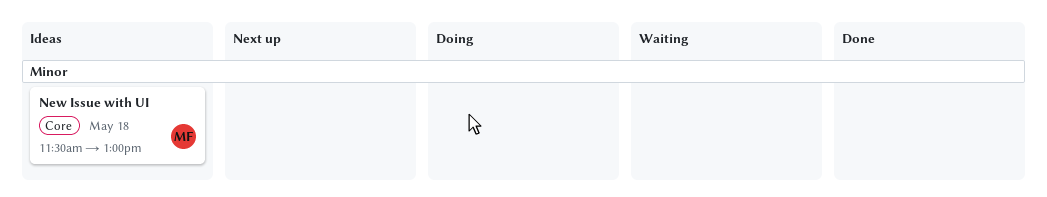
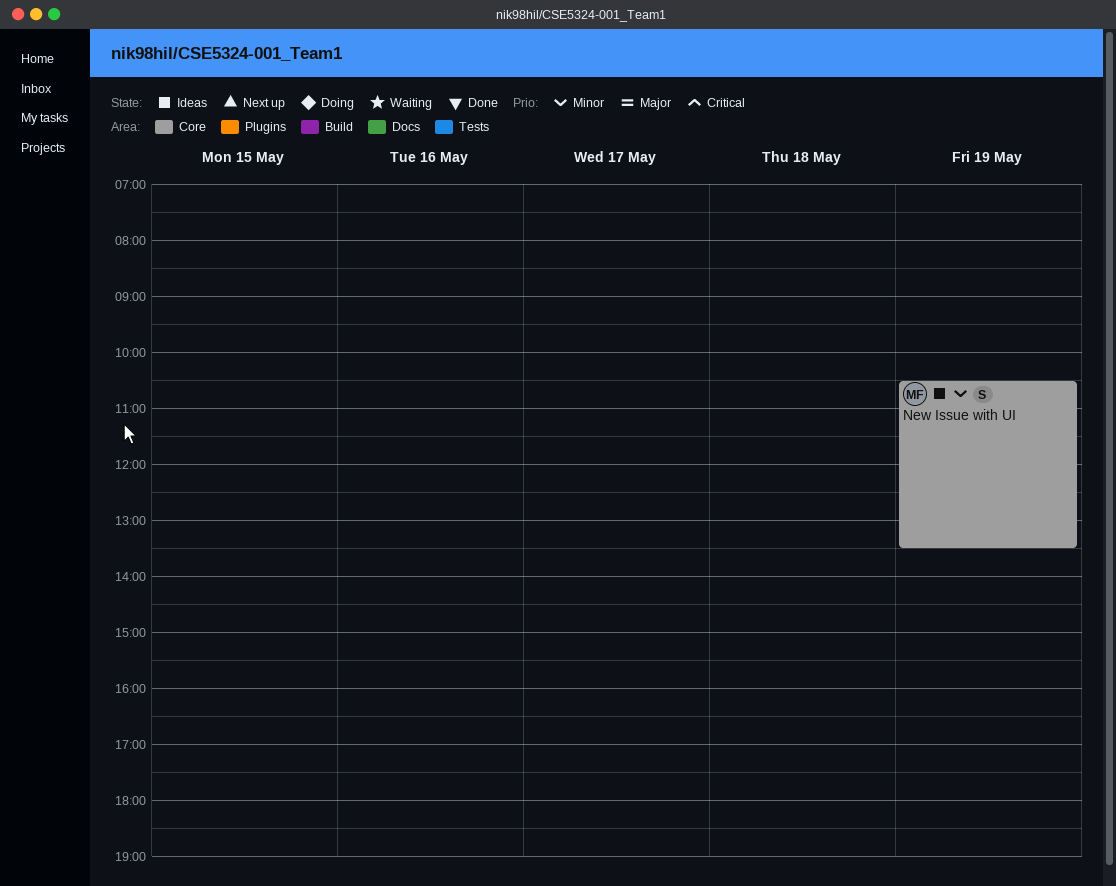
New Issue with UI, day: May 18 -> May 19
New Issue with UI, begins: 11:30 -> 10:30
New Issue with UI, ends: 13:00 -> 13:30

